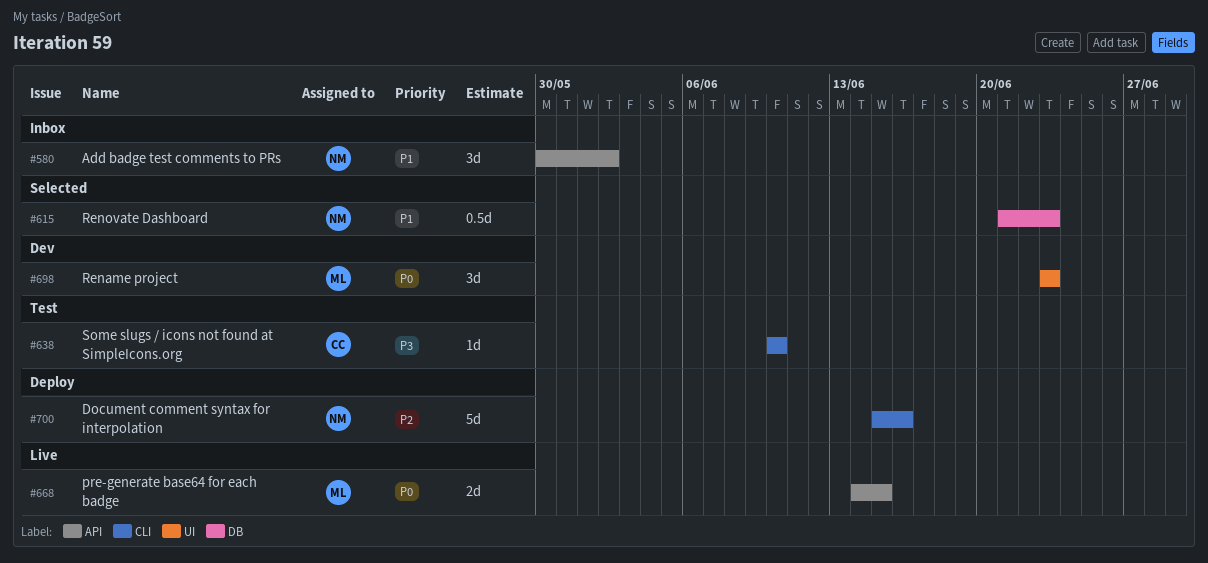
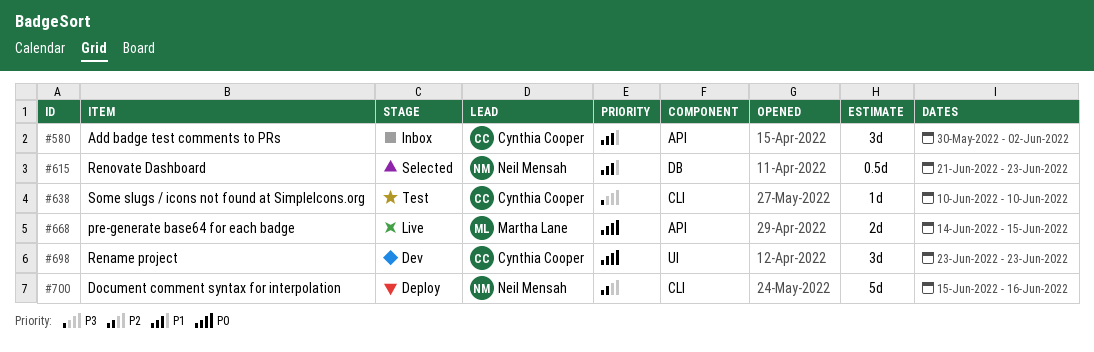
#580, owner: Neil Mensah -> Cynthia Cooper
#698, owner: Martha Lane -> Cynthia Cooper

